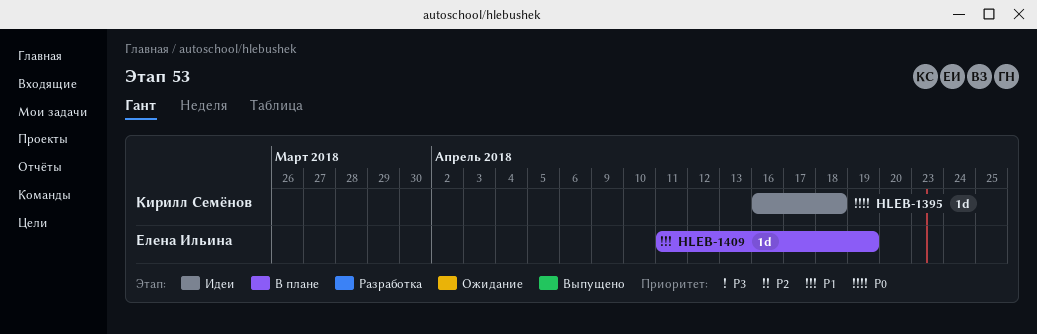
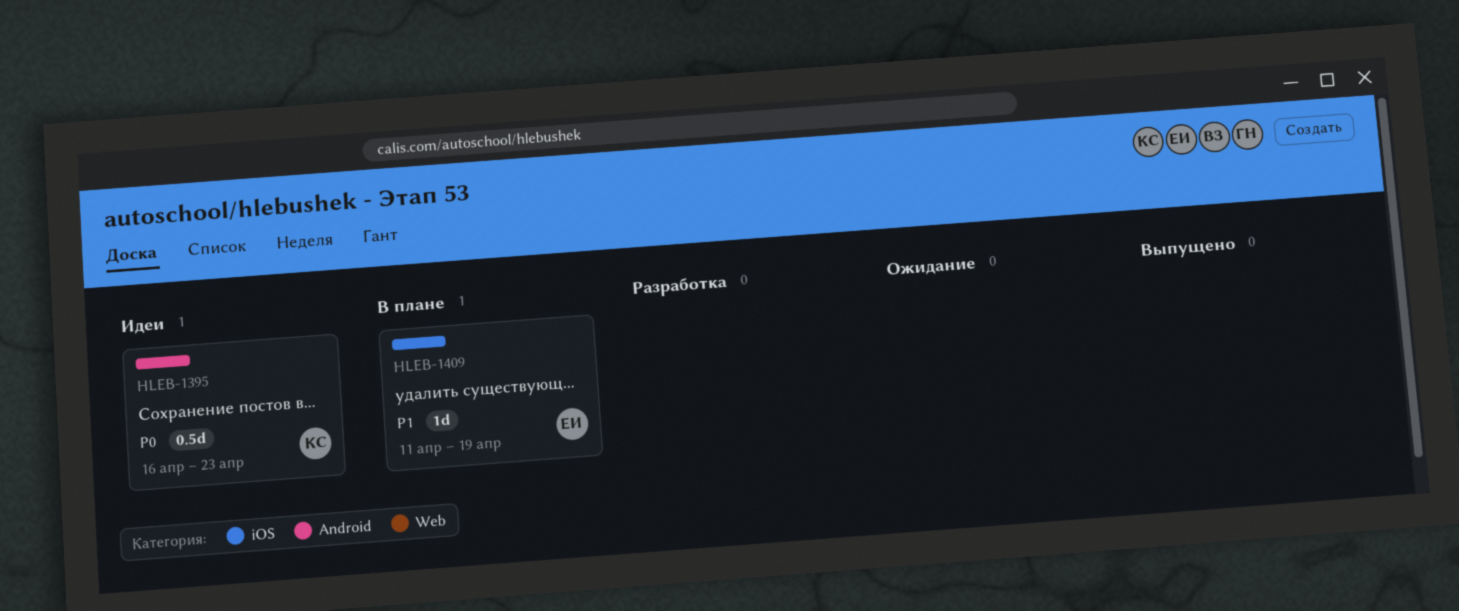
HLEB-1395, estimate: 1d -> 0.5d
HLEB-1395, due: Apr 18 -> Apr 23

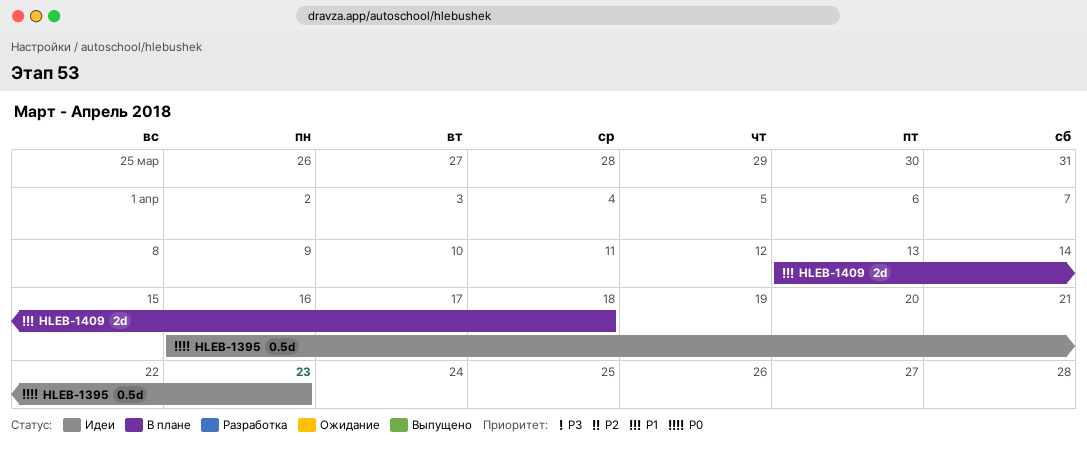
HLEB-1409, estimate: 1d -> 2d
HLEB-1409, start: Apr 11 -> Apr 13
HLEB-1409, due: Apr 19 -> Apr 18

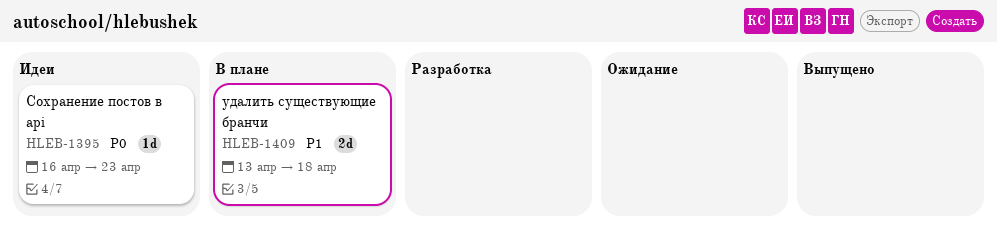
HLEB-1395, estimate: 0.5d -> 1d

